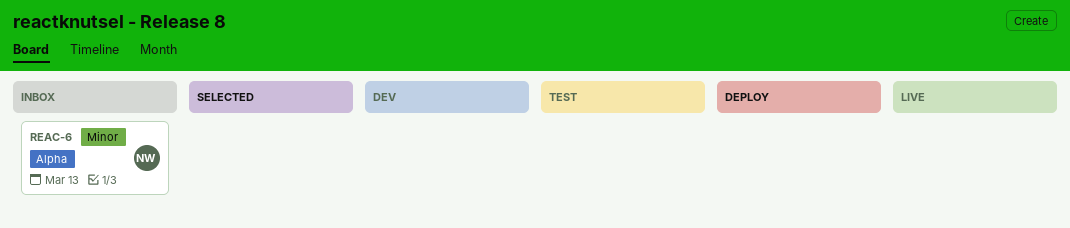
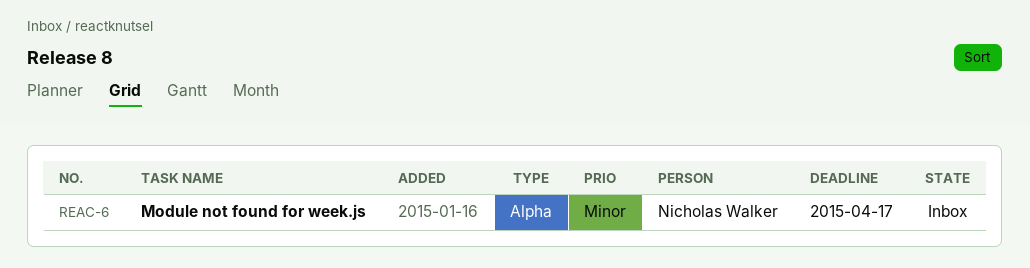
REAC-6, due: Mar 13 -> Apr 17

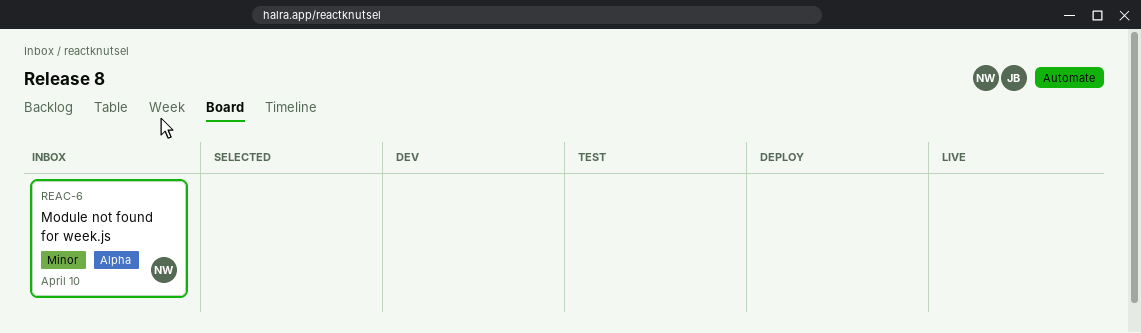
REAC-6, due: Apr 17 -> Apr 10

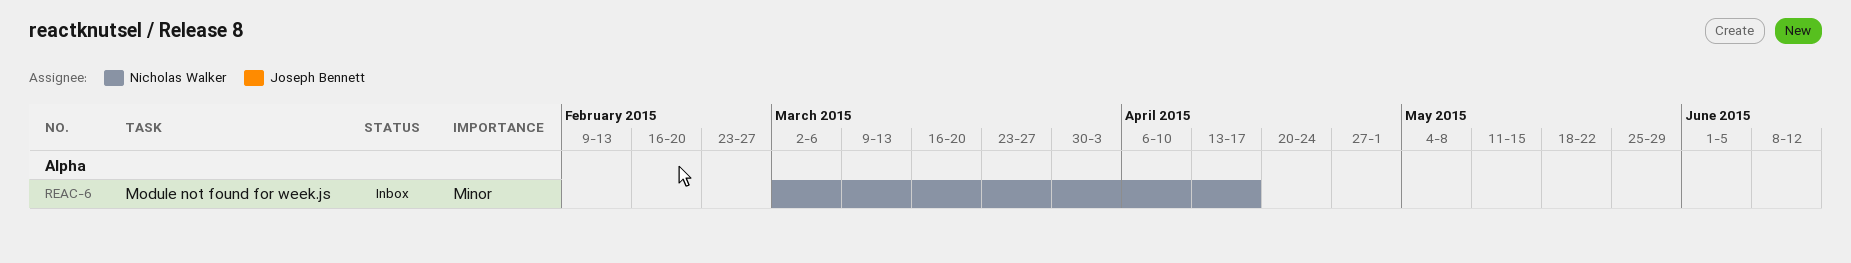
REAC-6, due: Apr 10 -> Apr 17

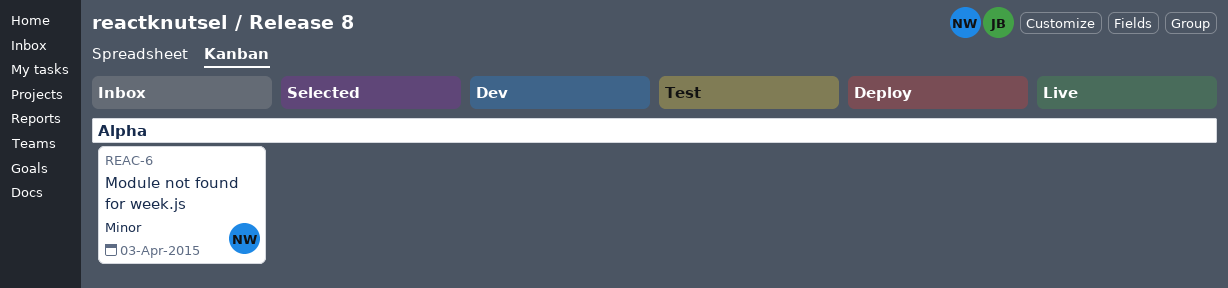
REAC-6, due: Apr 17 -> Apr 3

